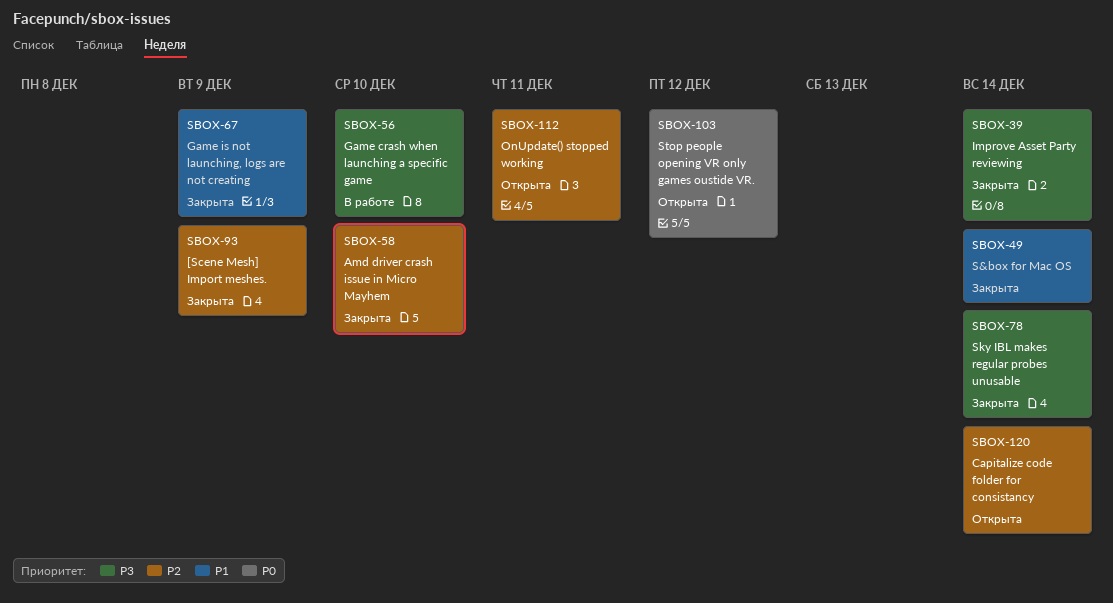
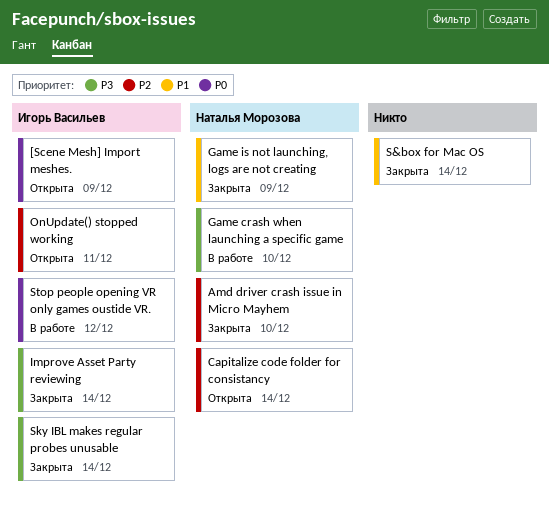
[Scene Mesh] Import meshes., status: Закрыта -> Открыта
[Scene Mesh] Import meshes., priority: P2 -> P0
Stop people opening VR only games oustide VR., status: Открыта -> В работе

